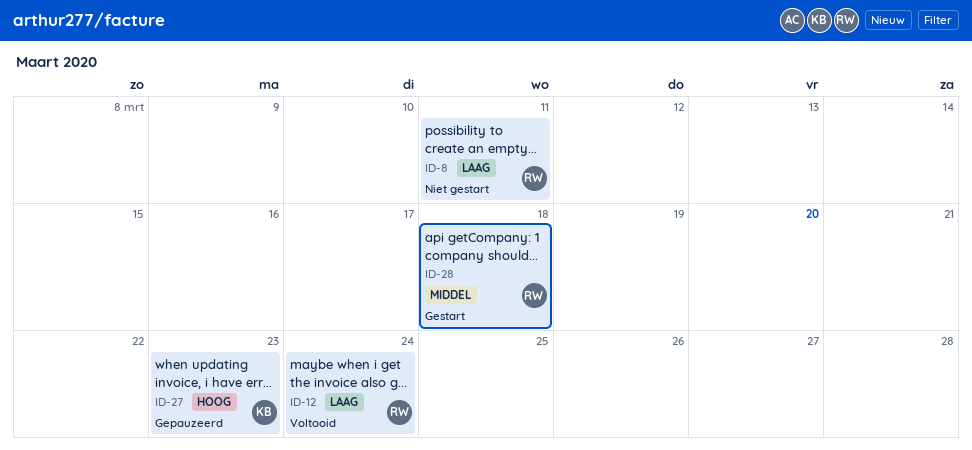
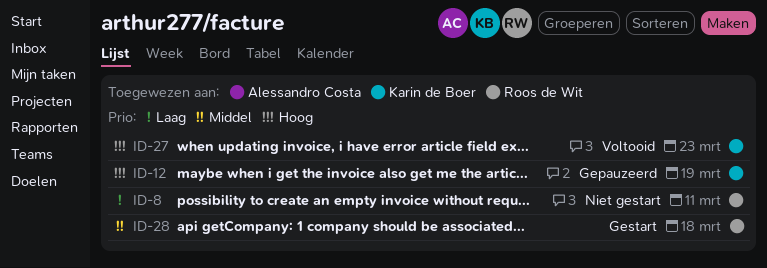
ID-12, status: Voltooid -> Gepauzeerd
ID-12, owner: Roos de Wit -> Karin de Boer
ID-12, priority: Laag -> Hoog
ID-12, due: Mar 24 -> Mar 19
ID-27, status: Gepauzeerd -> Voltooid

